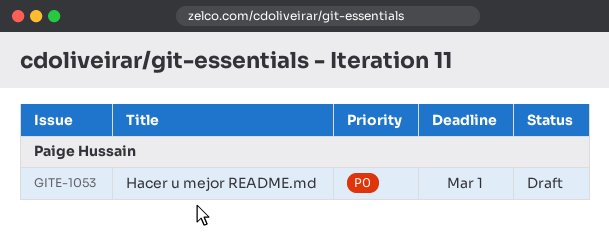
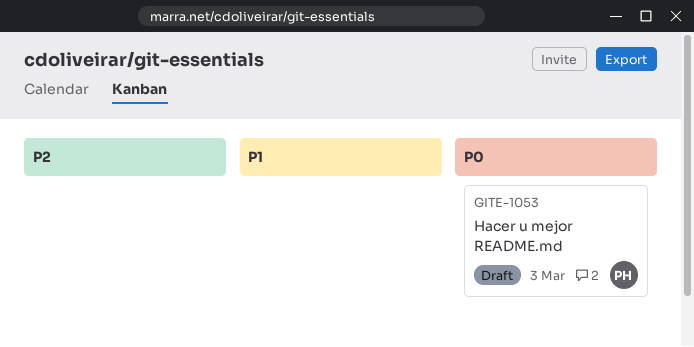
GITE-1053, due: Mar 1 -> Mar 3

